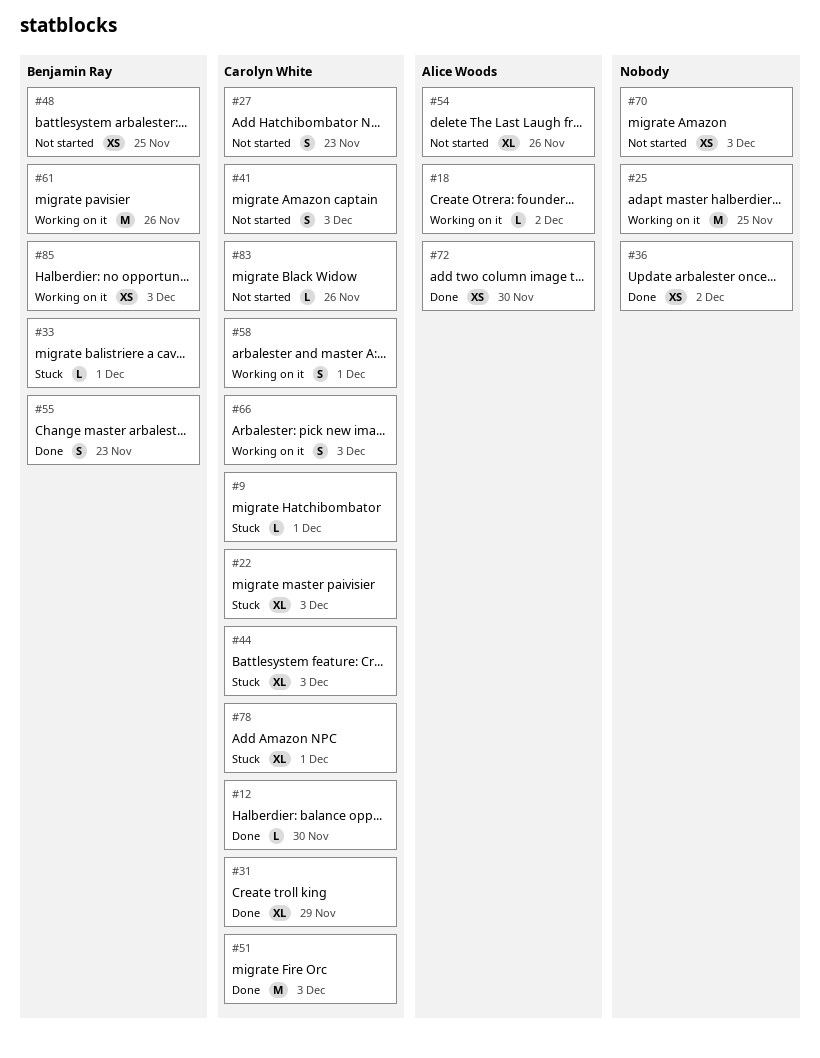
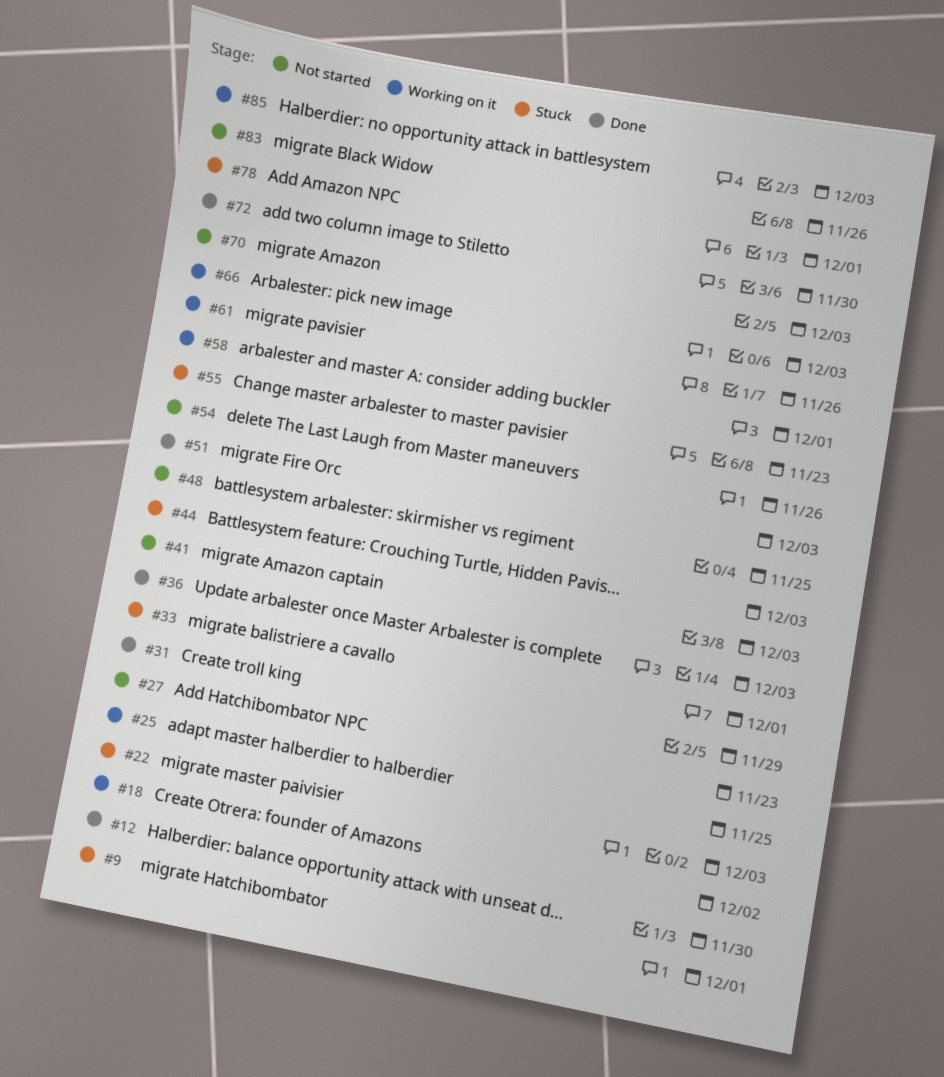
#36, due: Dec 2 -> Dec 3
#55, status: Done -> Stuck

